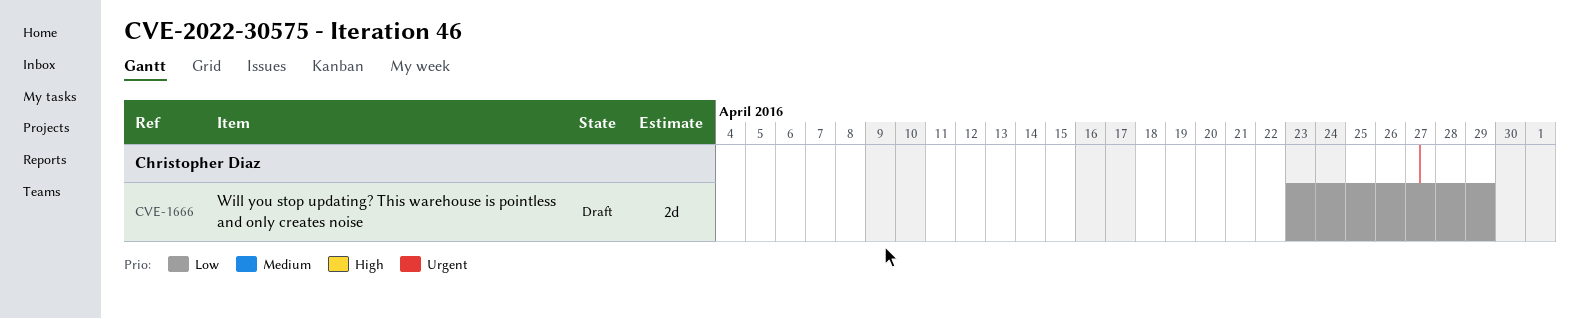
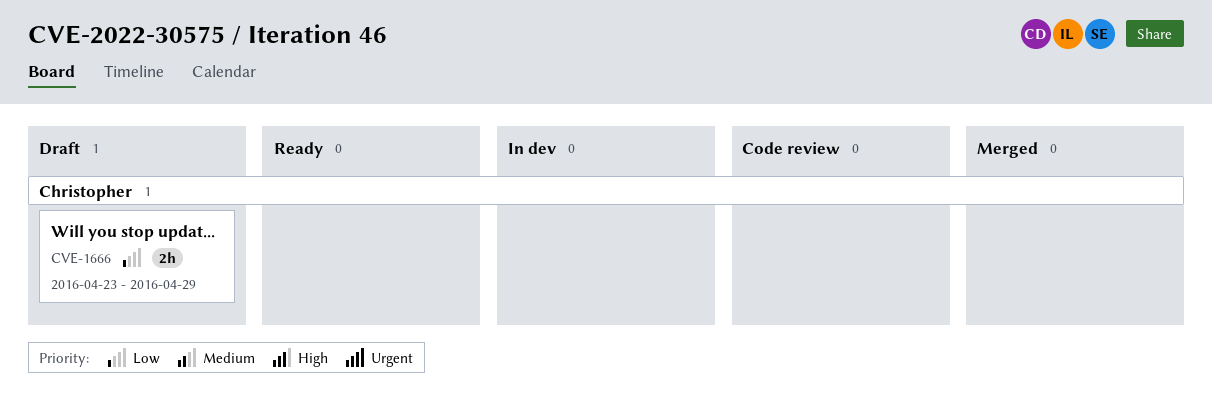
CVE-1666, estimate: 2d -> 2h

